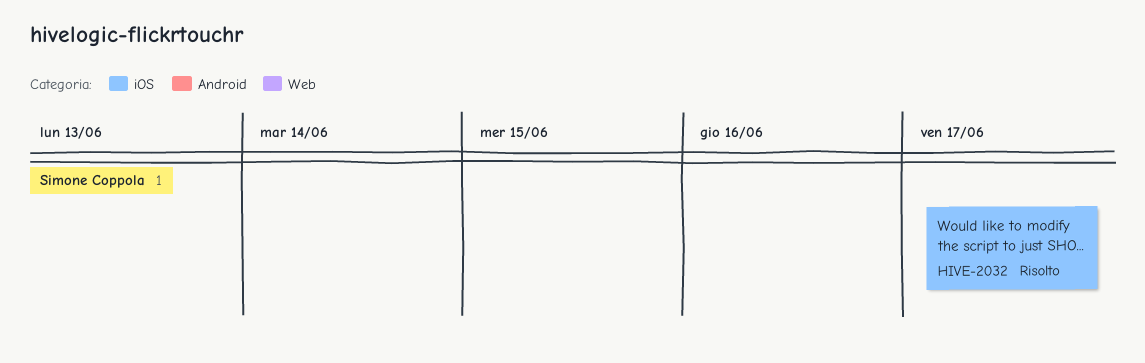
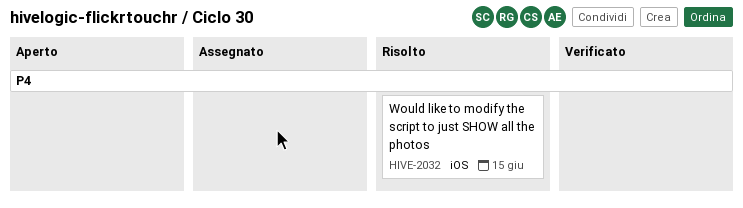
HIVE-2032, due: Jun 17 -> Jun 15

